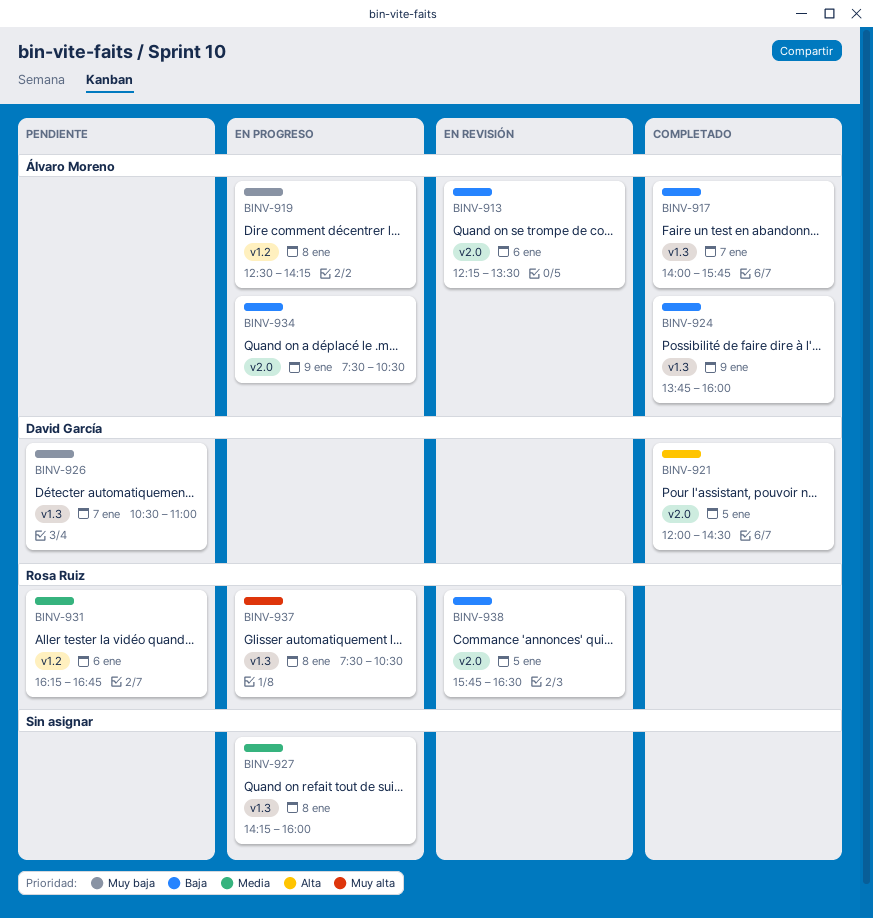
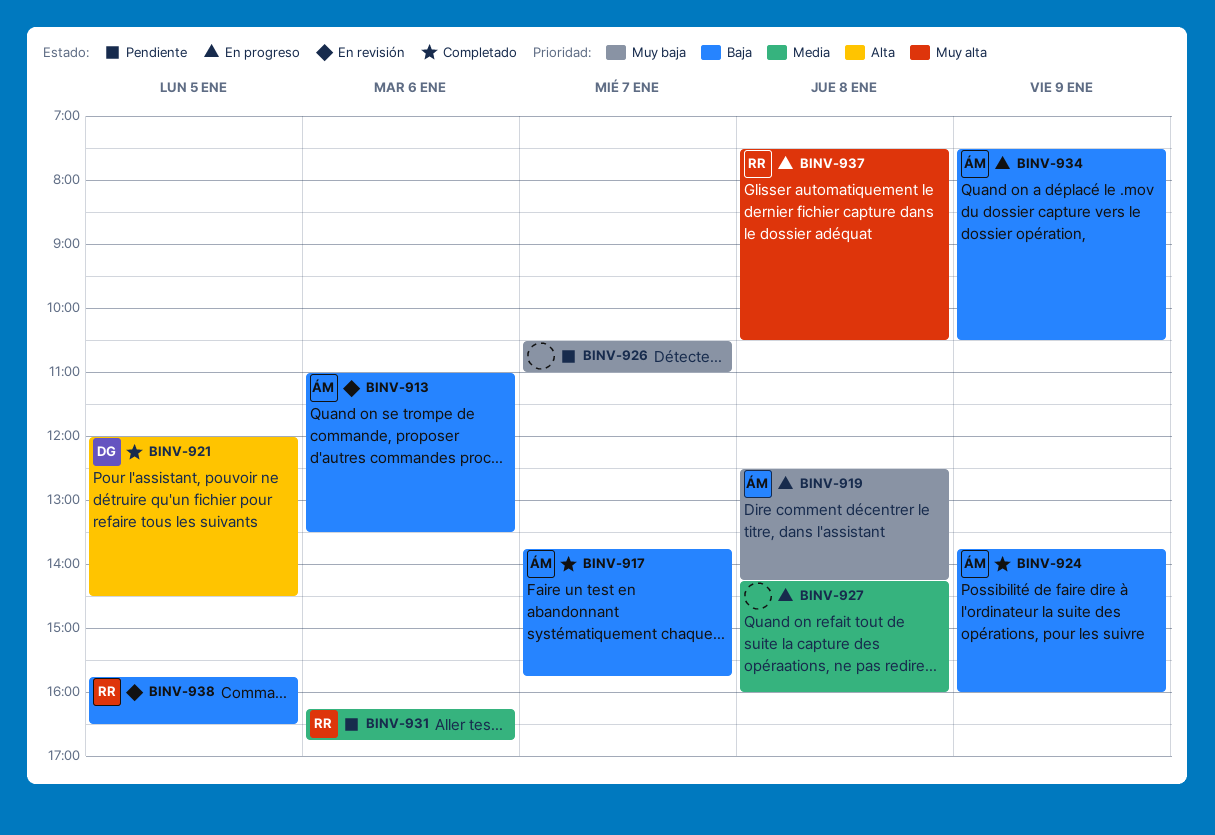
BINV-913, begins: 12:15 -> 11:00
BINV-917, begins: 14:00 -> 13:45
BINV-926, owner: David García -> none

